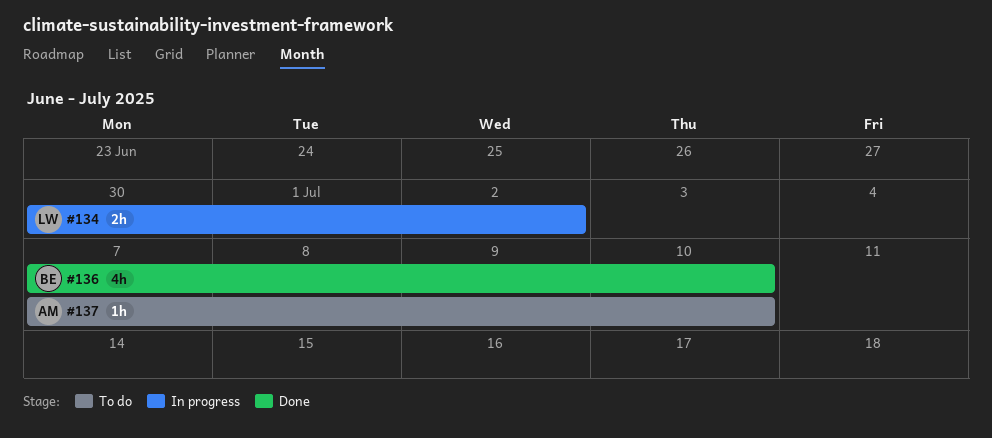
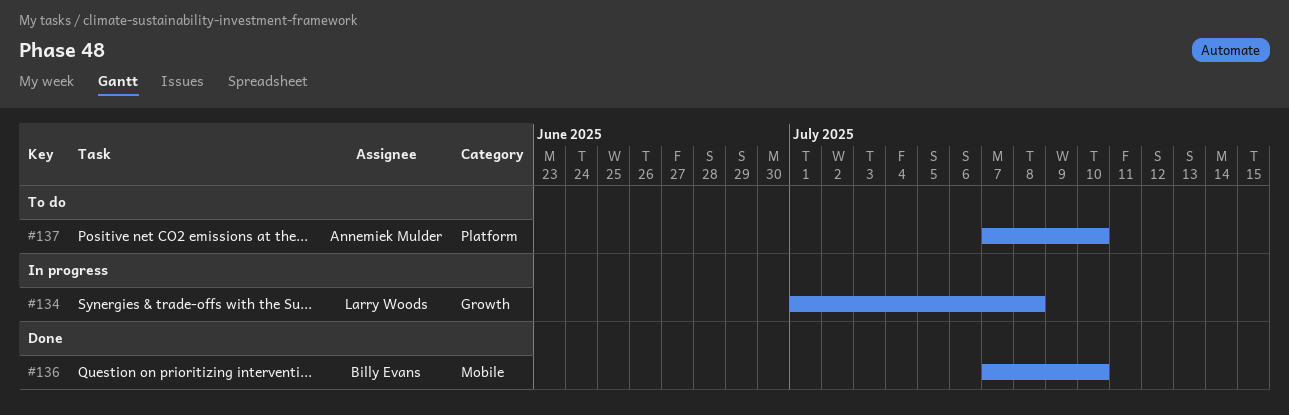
#134, start: Jun 30 -> Jul 1
#134, due: Jul 2 -> Jul 8

